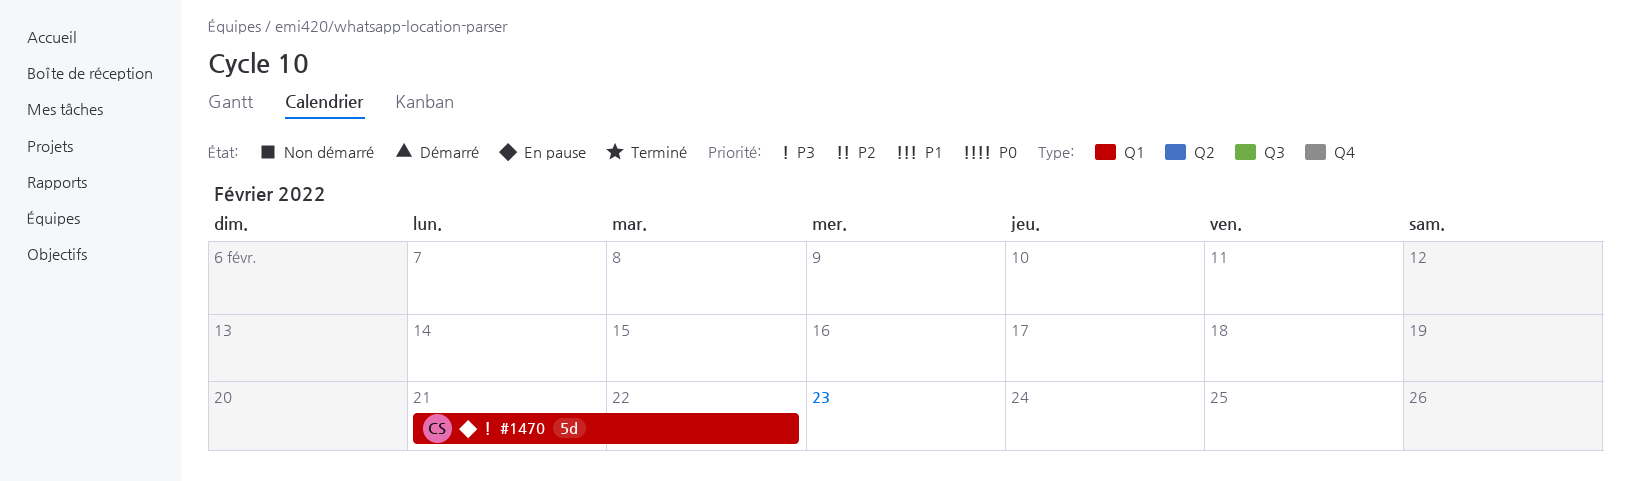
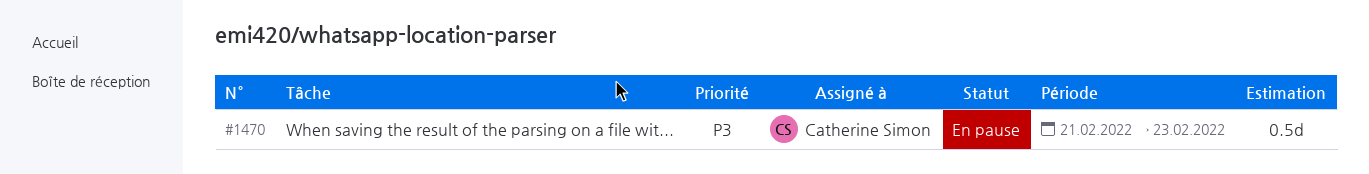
#1470, estimate: 5d -> 0.5d
#1470, due: Feb 22 -> Feb 23

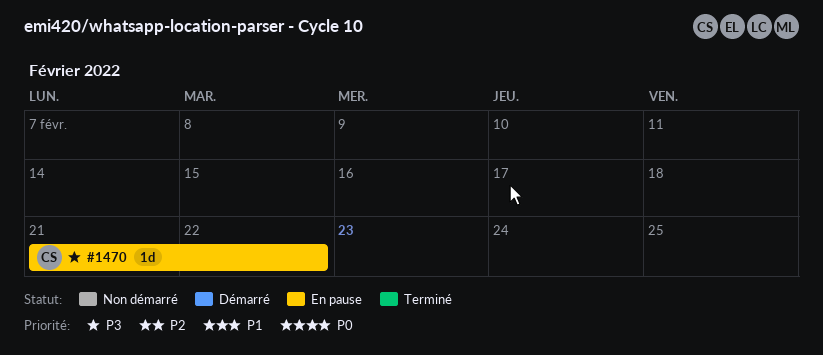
#1470, estimate: 0.5d -> 1d
#1470, due: Feb 23 -> Feb 22

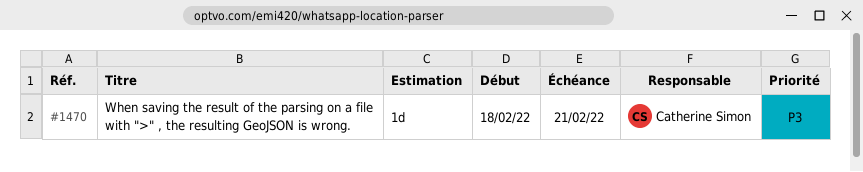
#1470, start: Feb 21 -> Feb 18
#1470, due: Feb 22 -> Feb 21

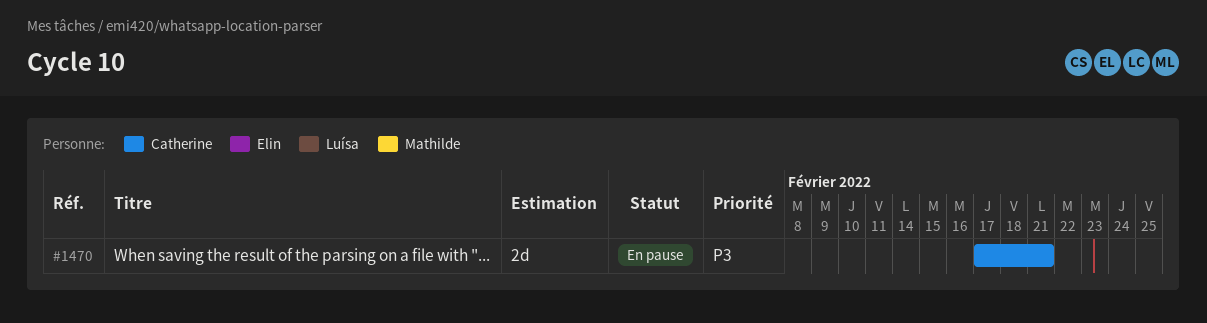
#1470, estimate: 1d -> 2d
#1470, start: Feb 18 -> Feb 17

